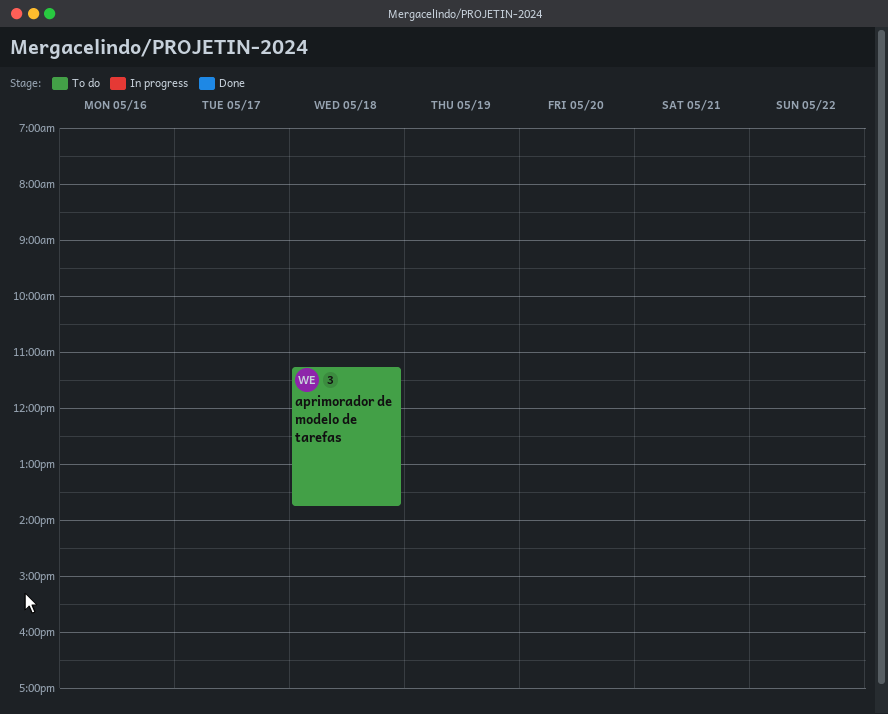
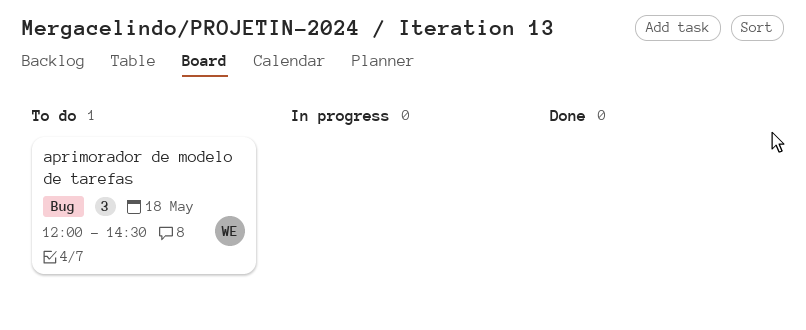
aprimorador de modelo de tarefas, begins: 11:15 -> 12:00
aprimorador de modelo de tarefas, ends: 13:45 -> 14:30

